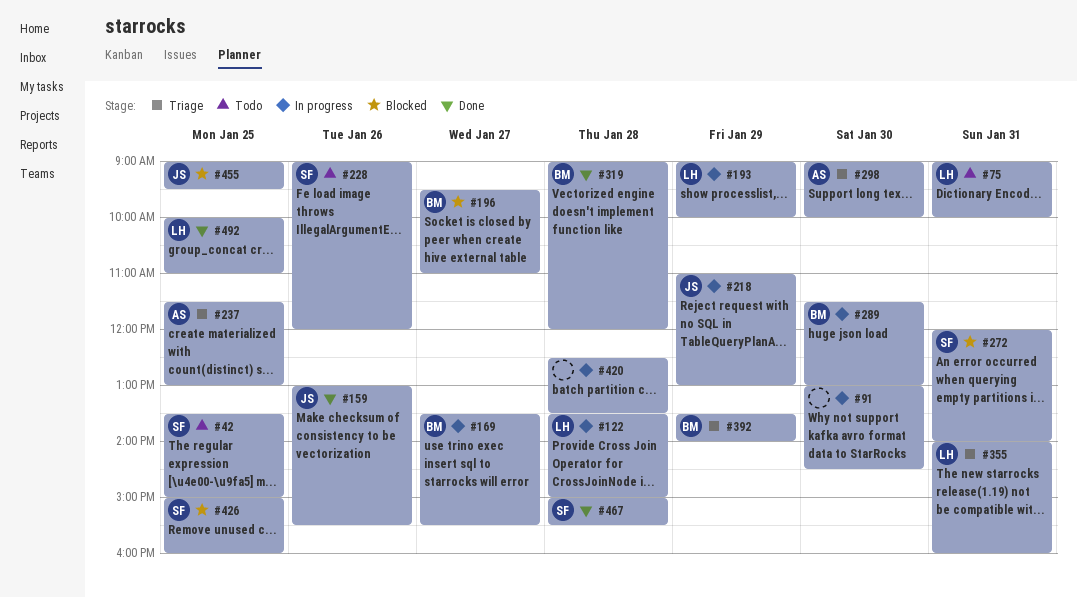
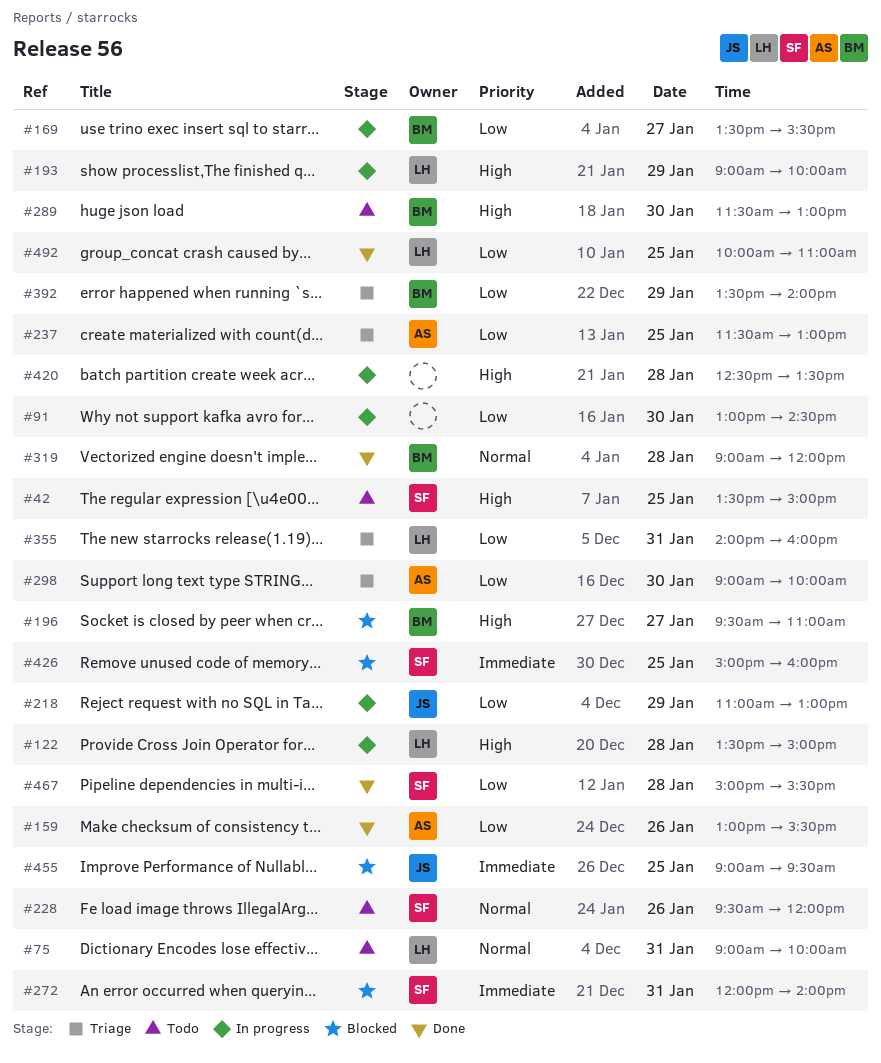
#159, owner: JS -> AS
#228, begins: 09:00 -> 09:30
#289, status: In progress -> Todo

